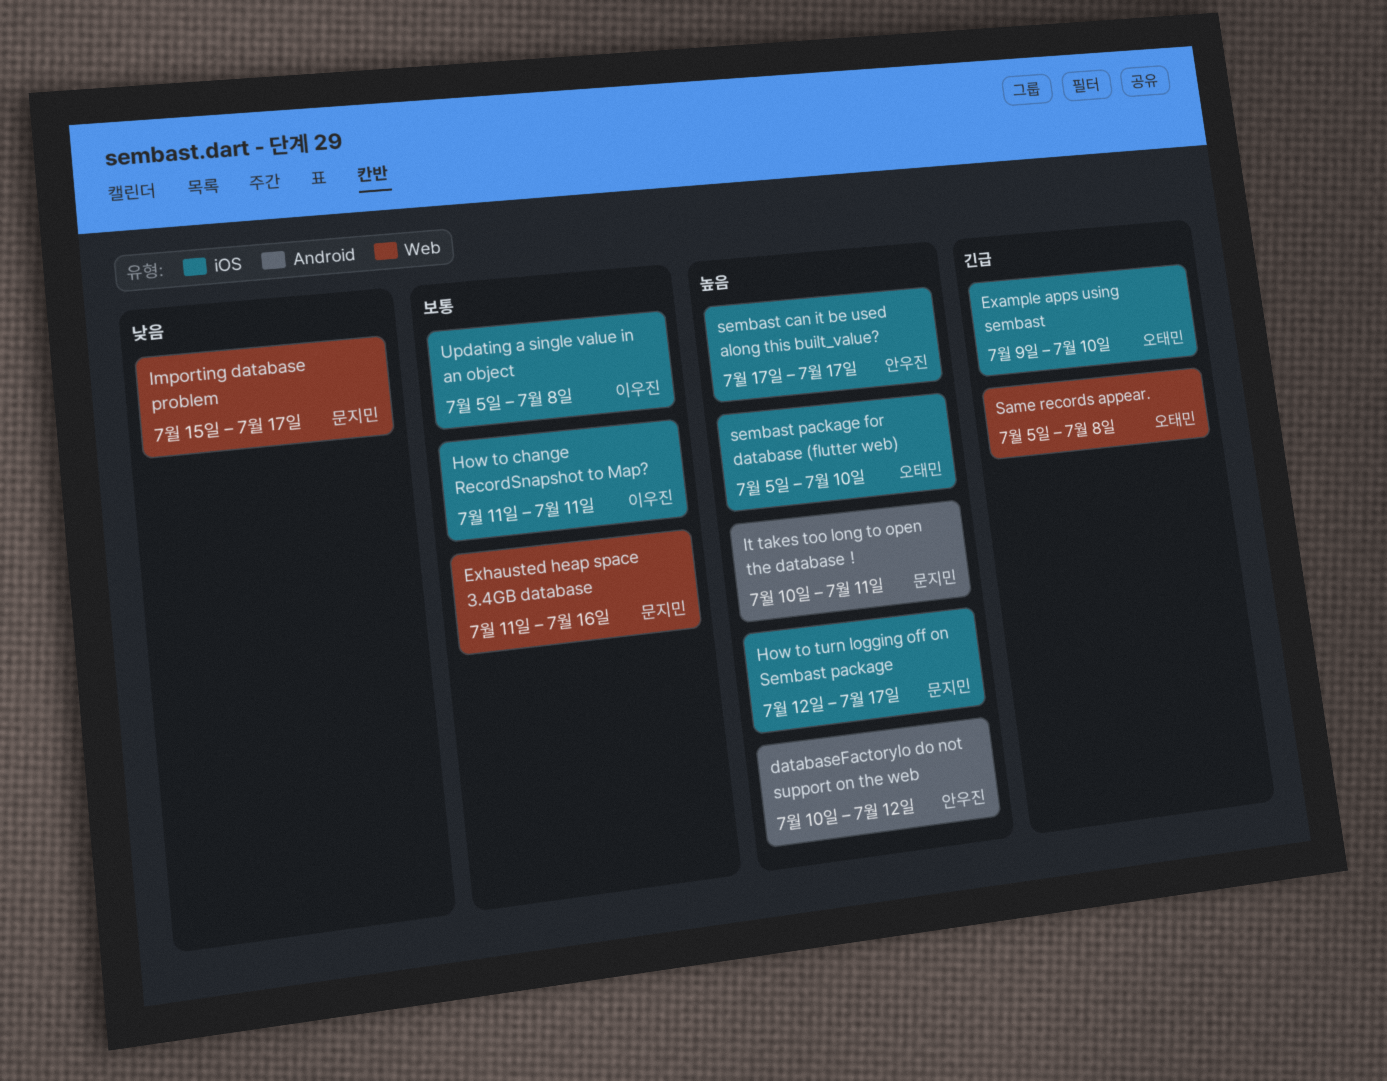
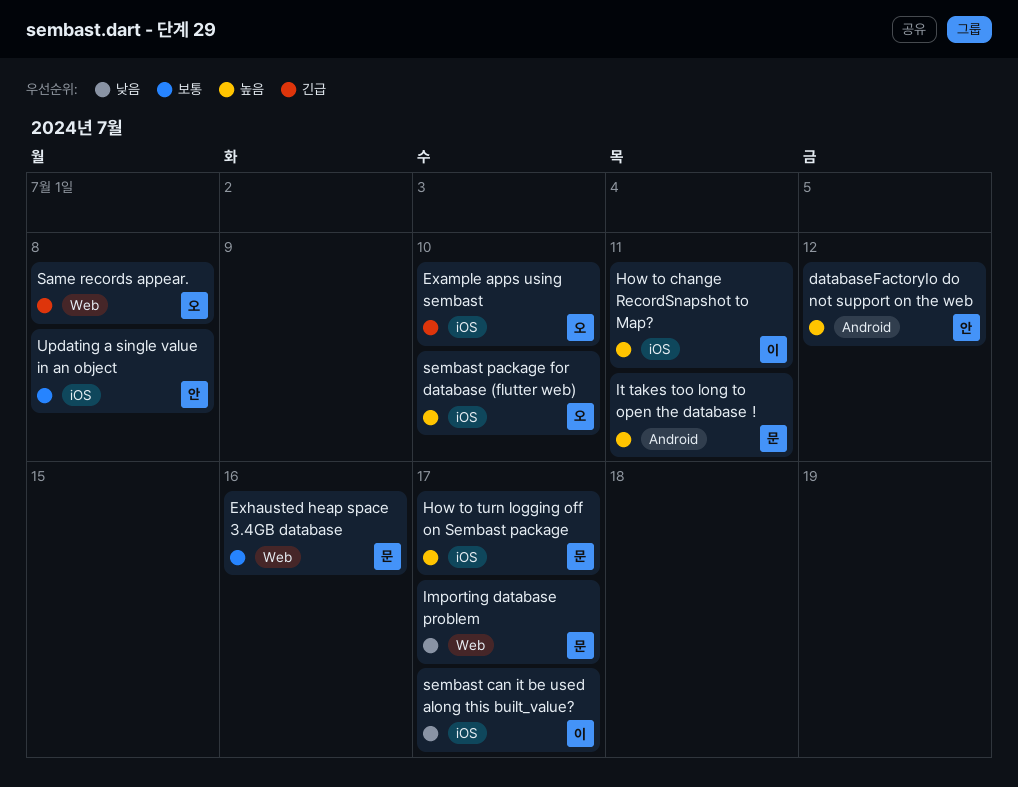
How to change RecordSnapshot to Map?, priority: 보통 -> 높음
sembast can it be used along this built_value?, owner: 안우진 -> 이우진
sembast can it be used along this built_value?, priority: 높음 -> 낮음
Updating a single value in an object, owner: 이우진 -> 안우진

